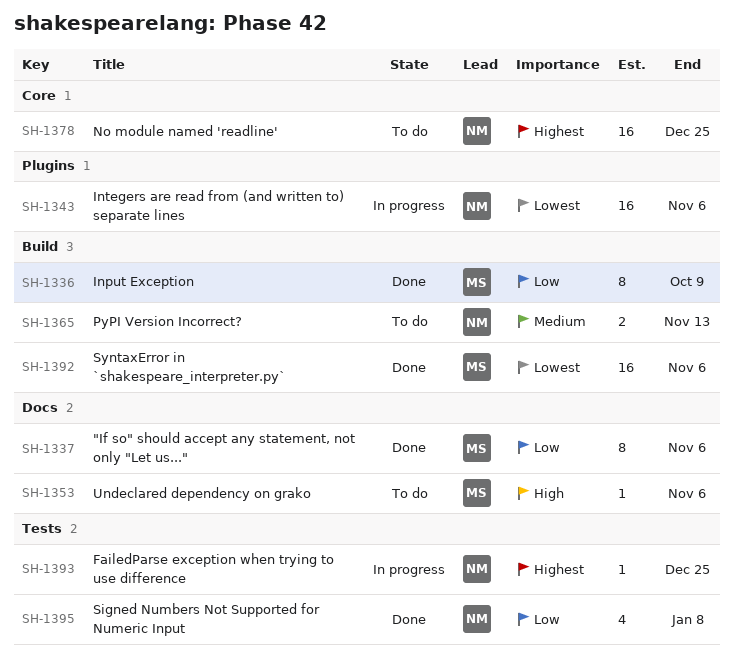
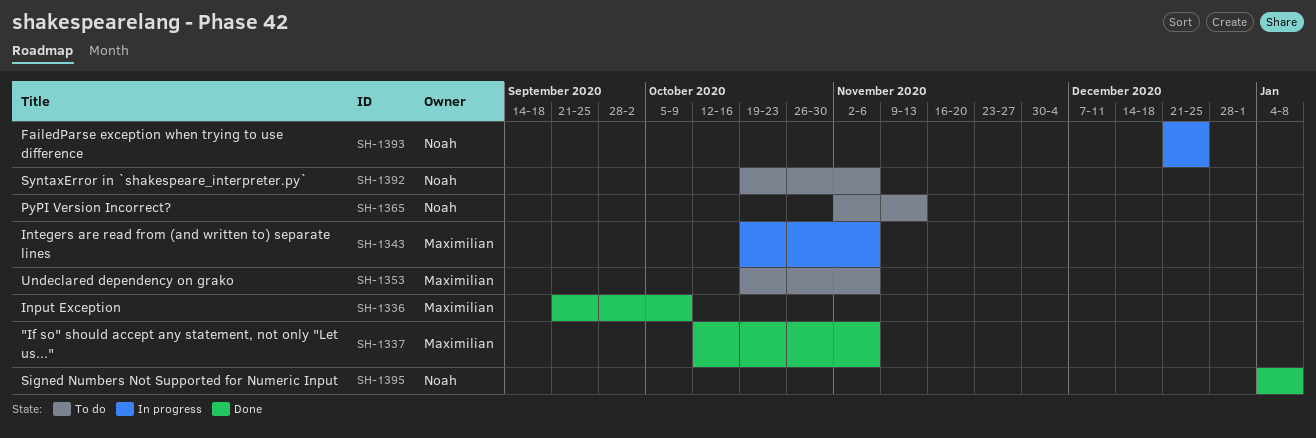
SH-1343, owner: Noah -> Maximilian
SH-1378: present -> none
SH-1392, status: Done -> To do
SH-1392, owner: Maximilian -> Noah

